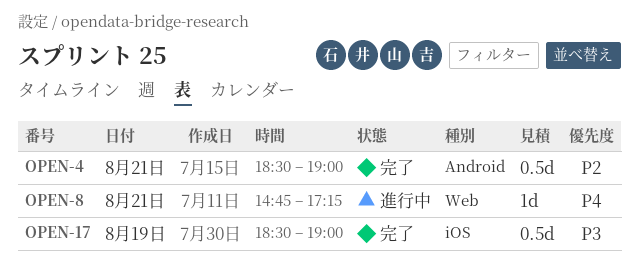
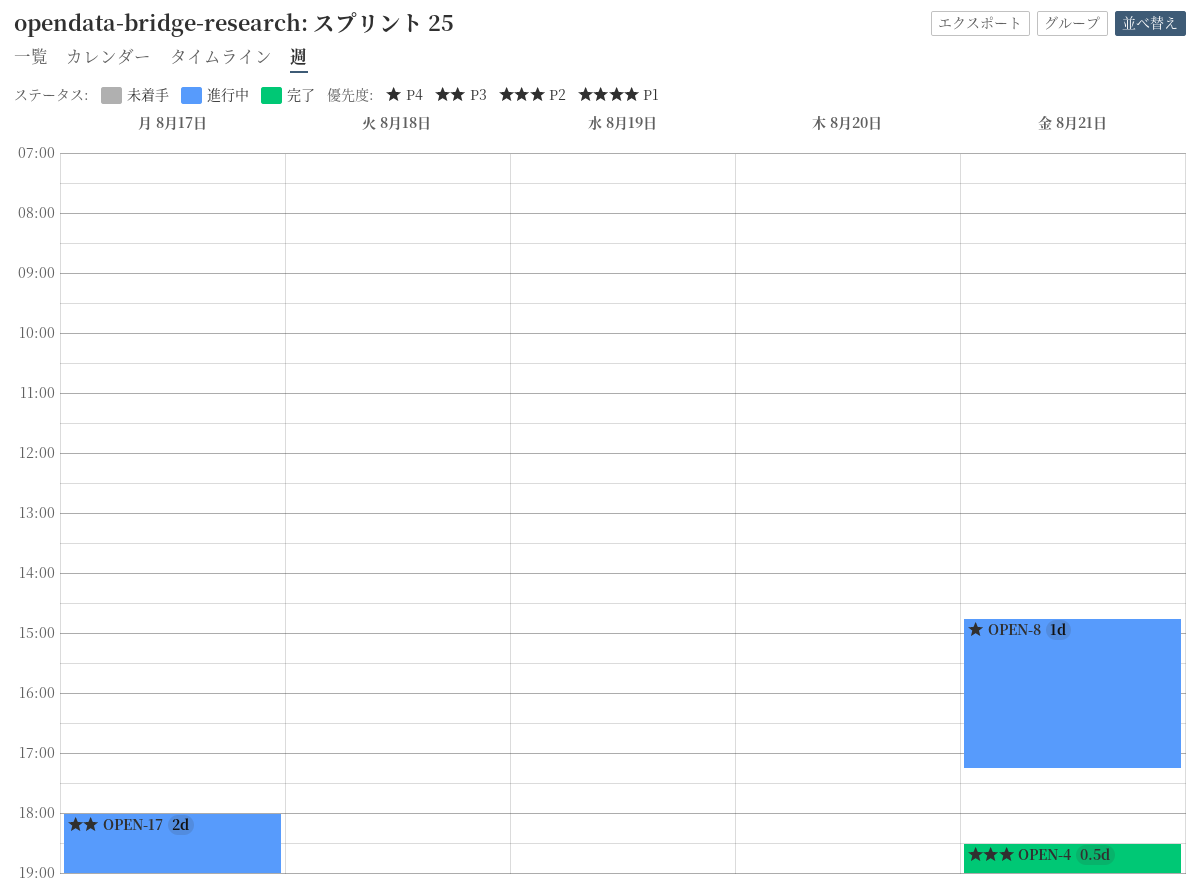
OPEN-17, status: 完了 -> 進行中
OPEN-17, estimate: 0.5d -> 2d
OPEN-17, day: Aug 19 -> Aug 17
OPEN-17, begins: 18:30 -> 18:00

